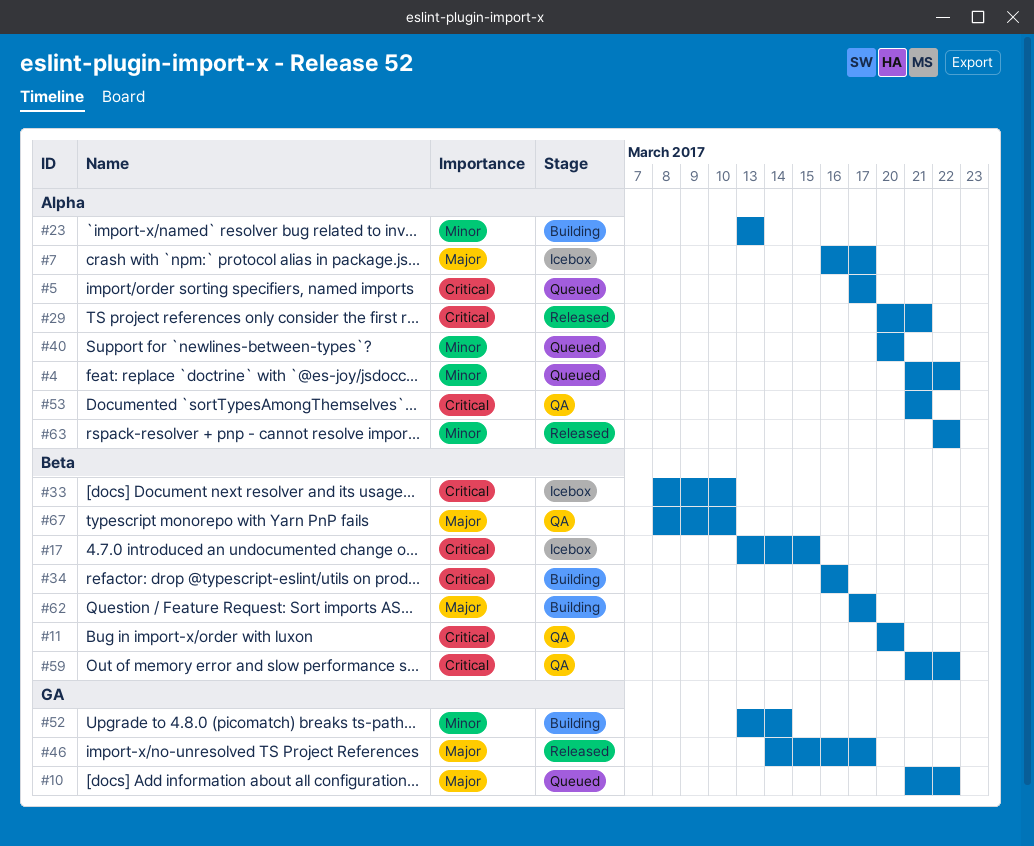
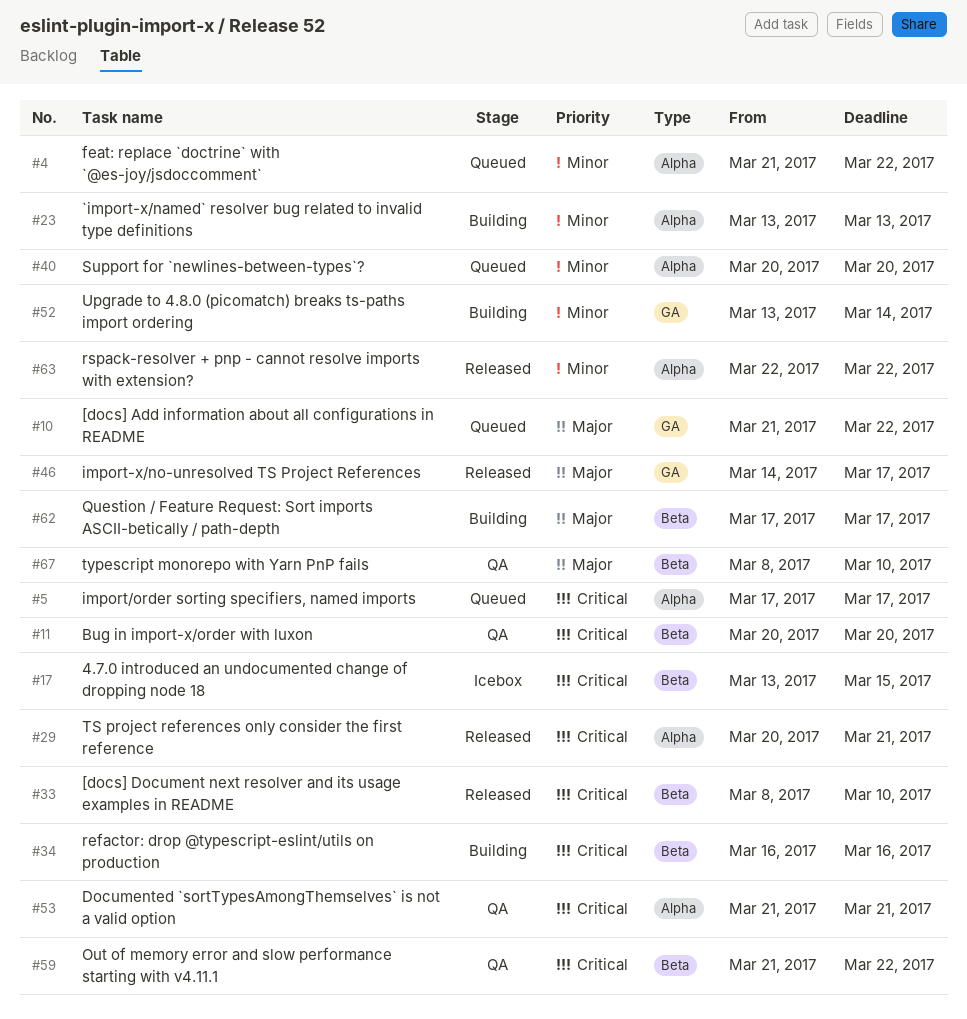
#7: present -> none
#33, status: Icebox -> Released

